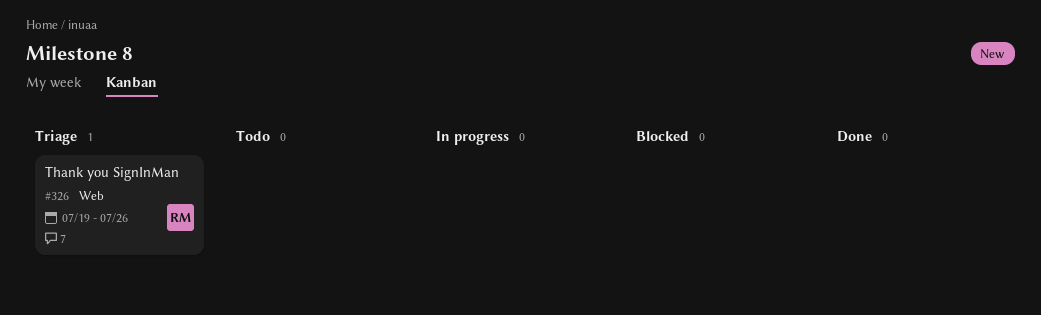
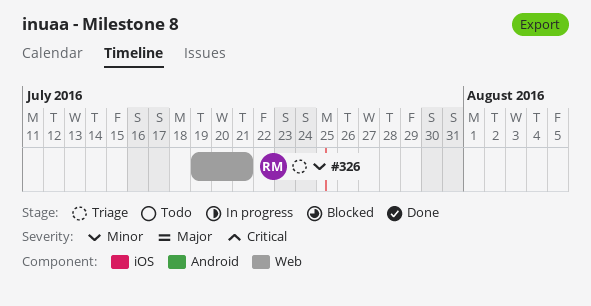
#326, due: Jul 26 -> Jul 21

